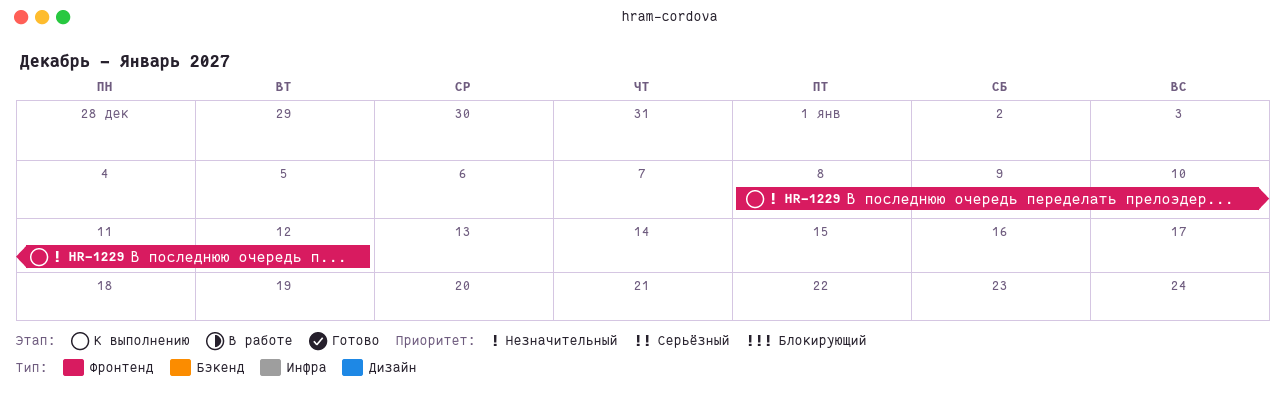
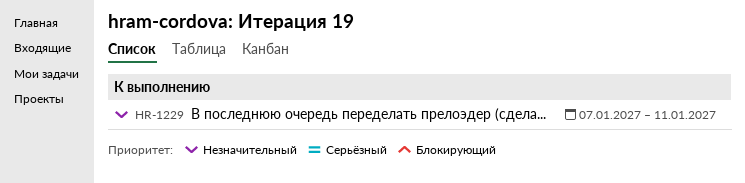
HR-1229, start: Jan 8 -> Jan 7
HR-1229, due: Jan 12 -> Jan 11

